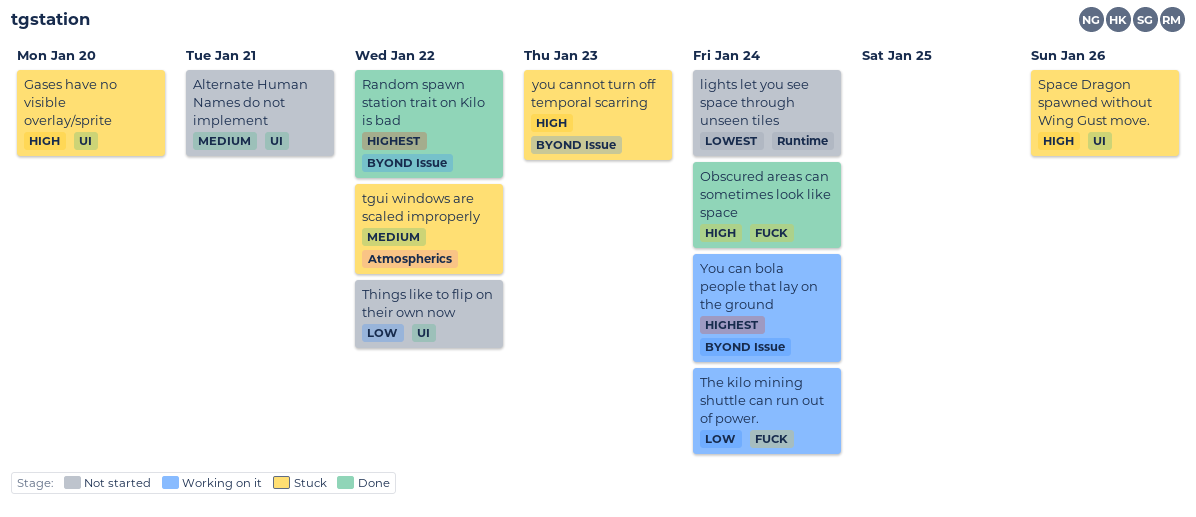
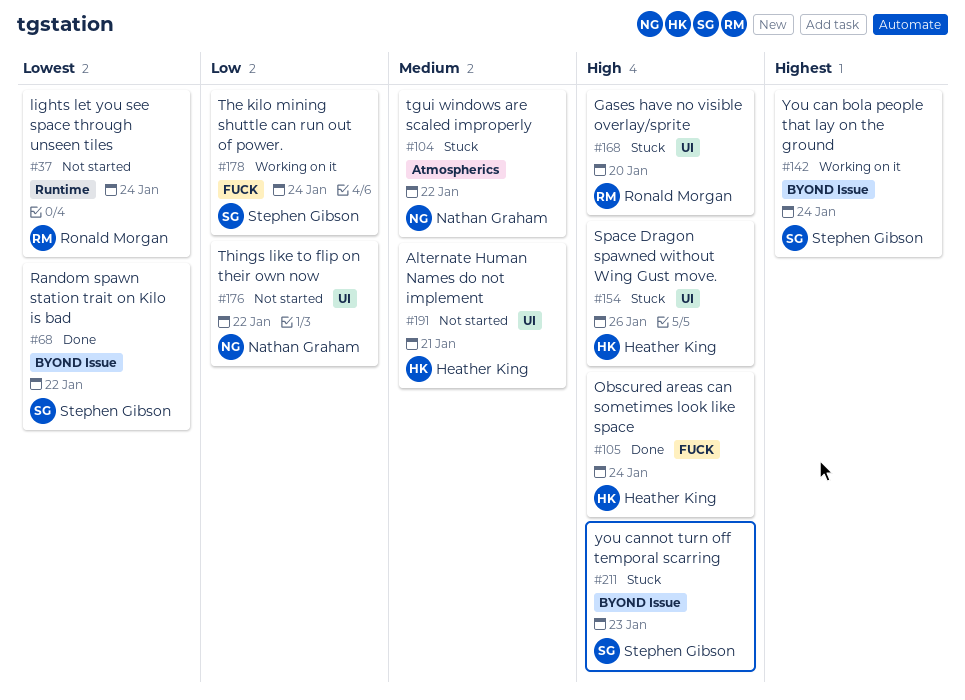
Random spawn station trait on Kilo is bad, priority: Highest -> Lowest

